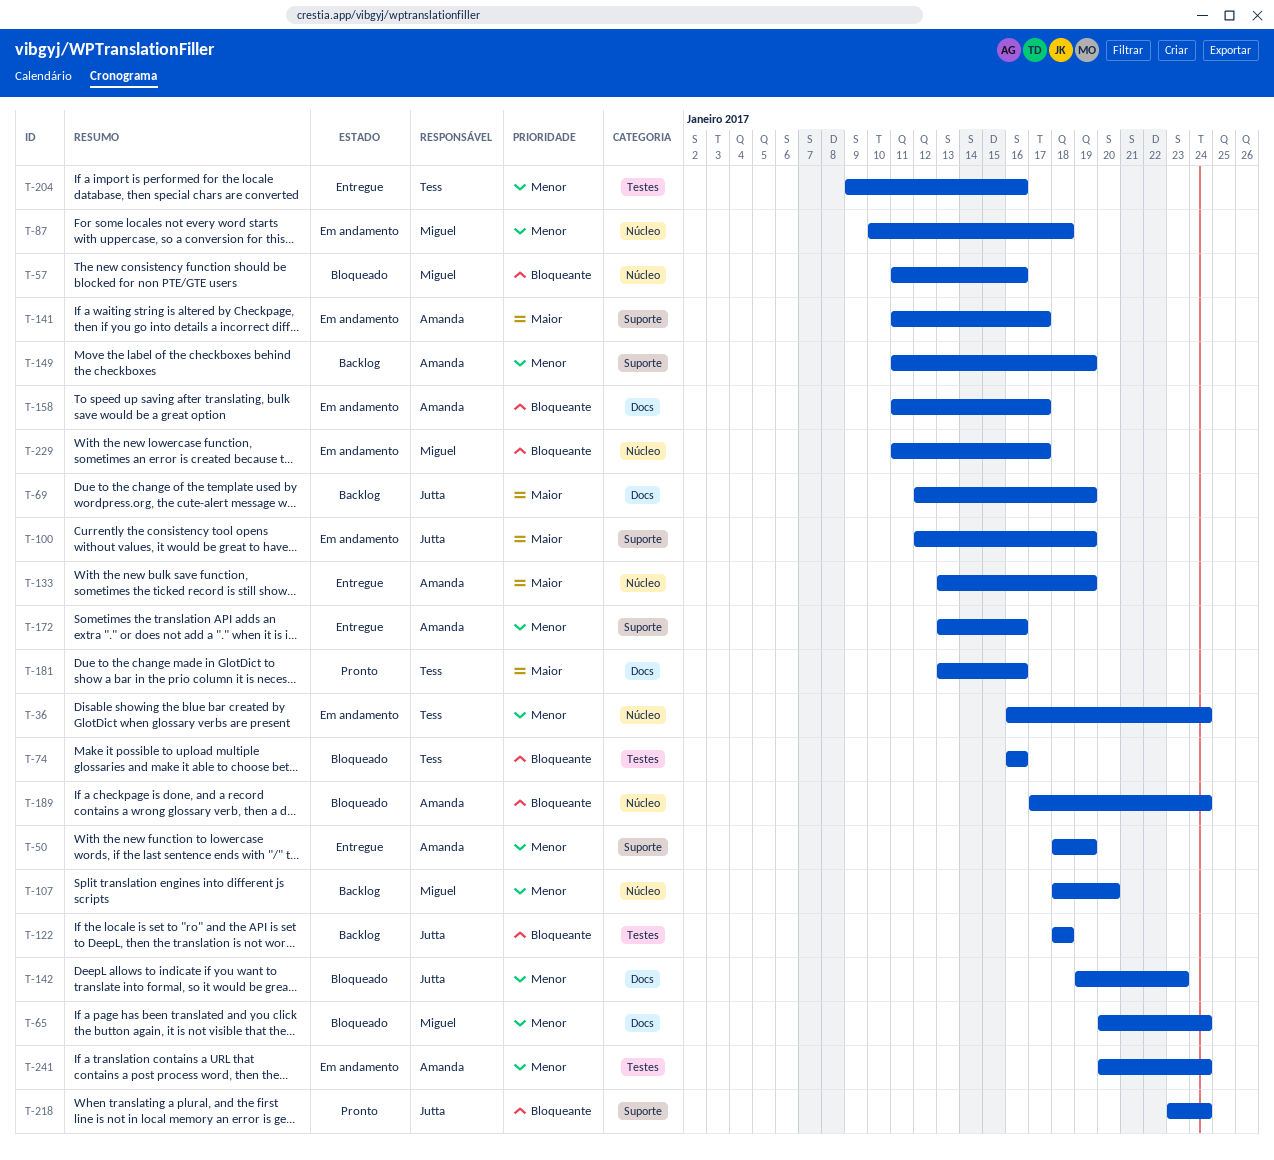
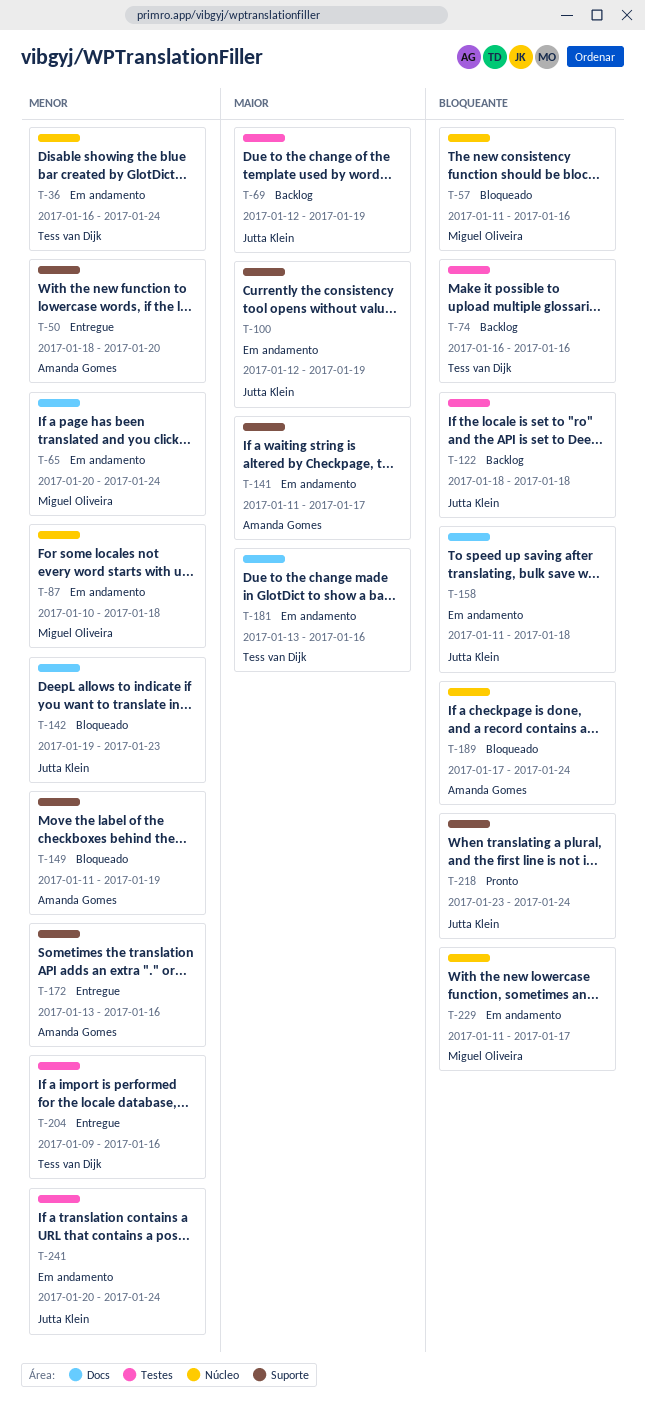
T-50, due: Jan 19 -> Jan 20
T-65, status: Bloqueado -> Em andamento
T-69, label: Docs -> Testes
T-74, status: Bloqueado -> Backlog
T-107: present -> none
T-133: present -> none
T-149, status: Backlog -> Bloqueado
T-158, owner: Amanda Gomes -> Jutta Klein
T-158, due: Jan 17 -> Jan 18
T-181, status: Pronto -> Em andamento
T-241, owner: Amanda Gomes -> Jutta Klein

